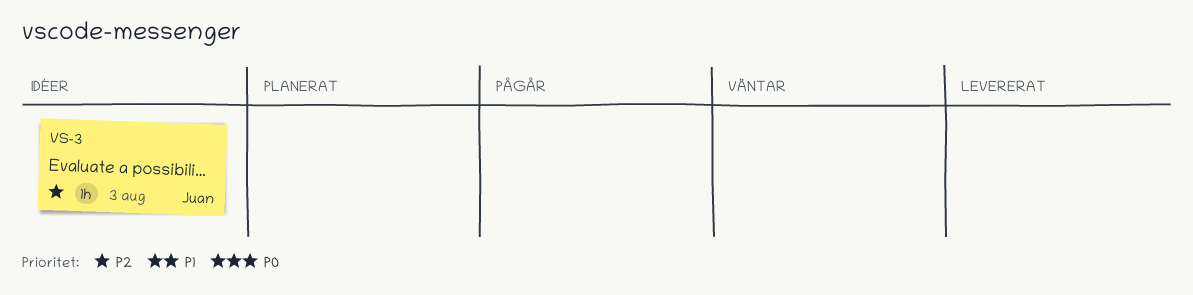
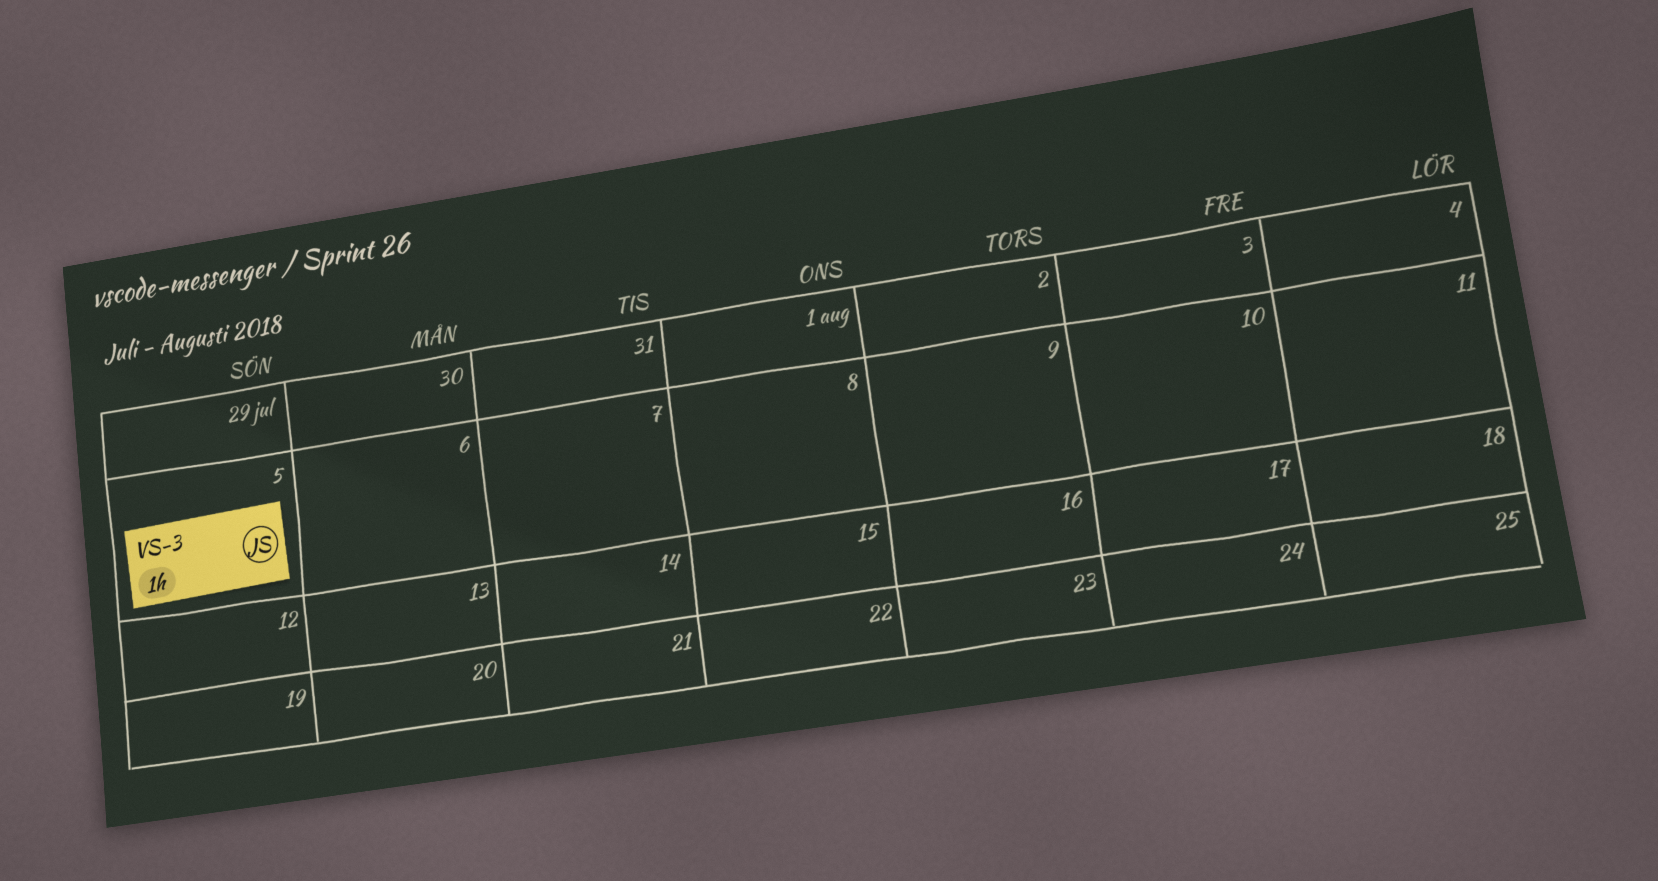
VS-3, due: Aug 3 -> Aug 5

